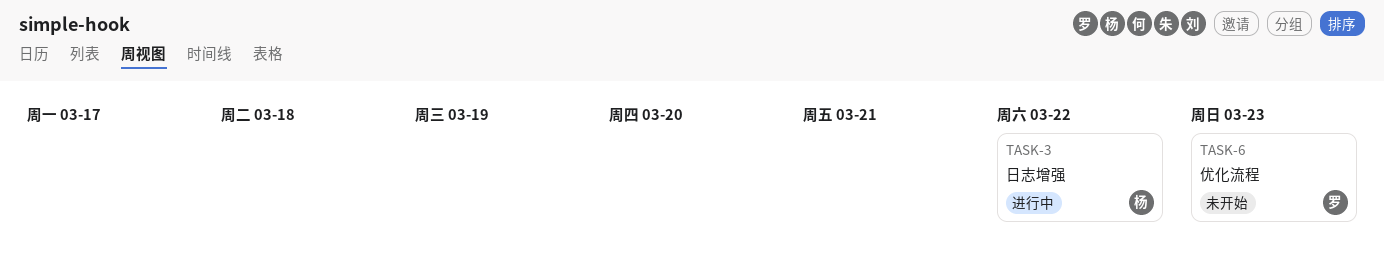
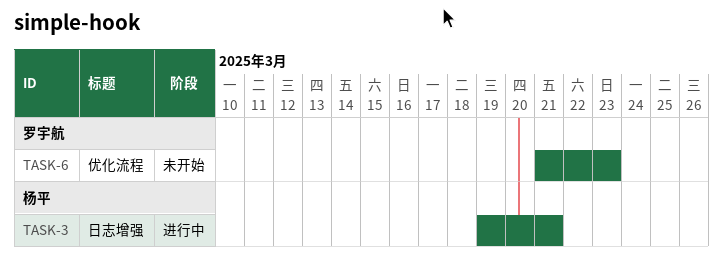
TASK-3, due: Mar 22 -> Mar 21

